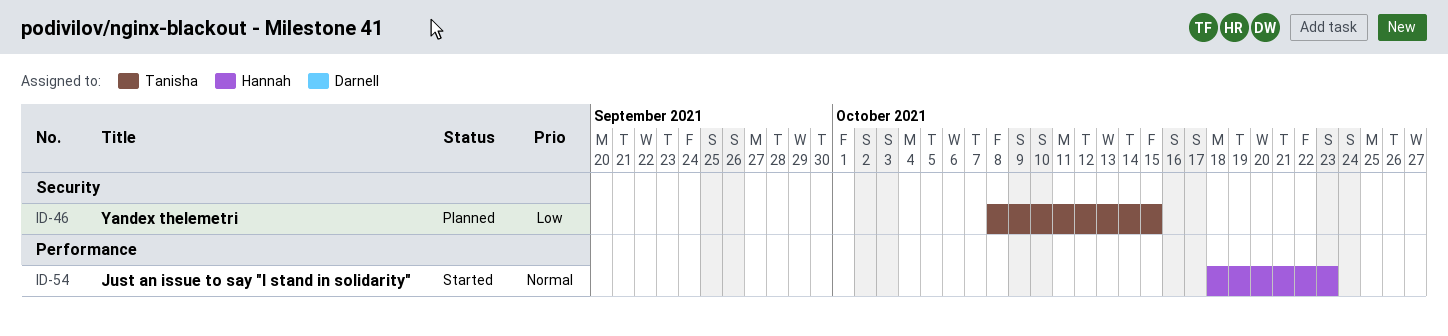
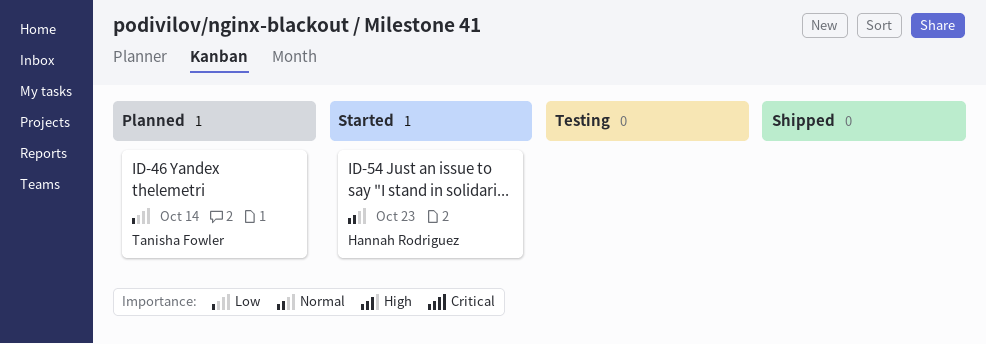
ID-46, due: Oct 15 -> Oct 14

